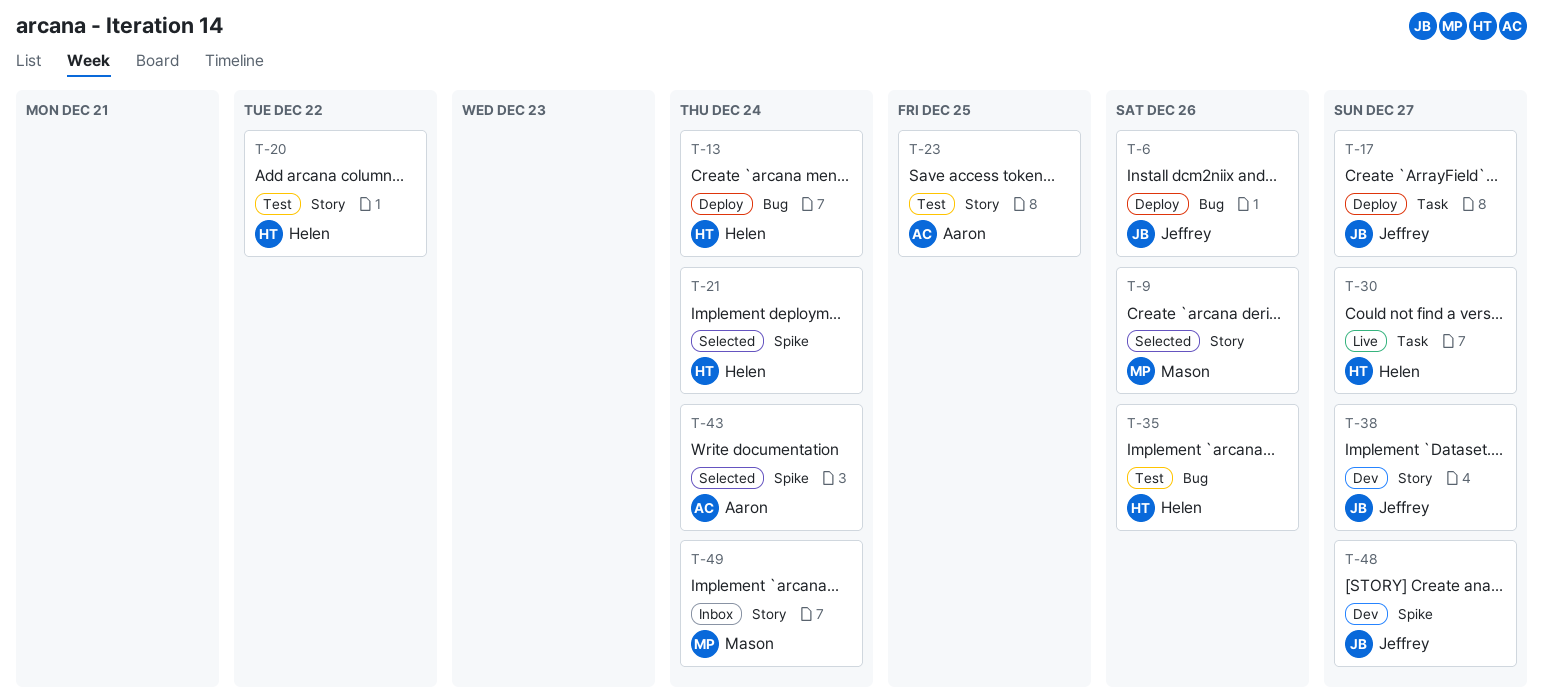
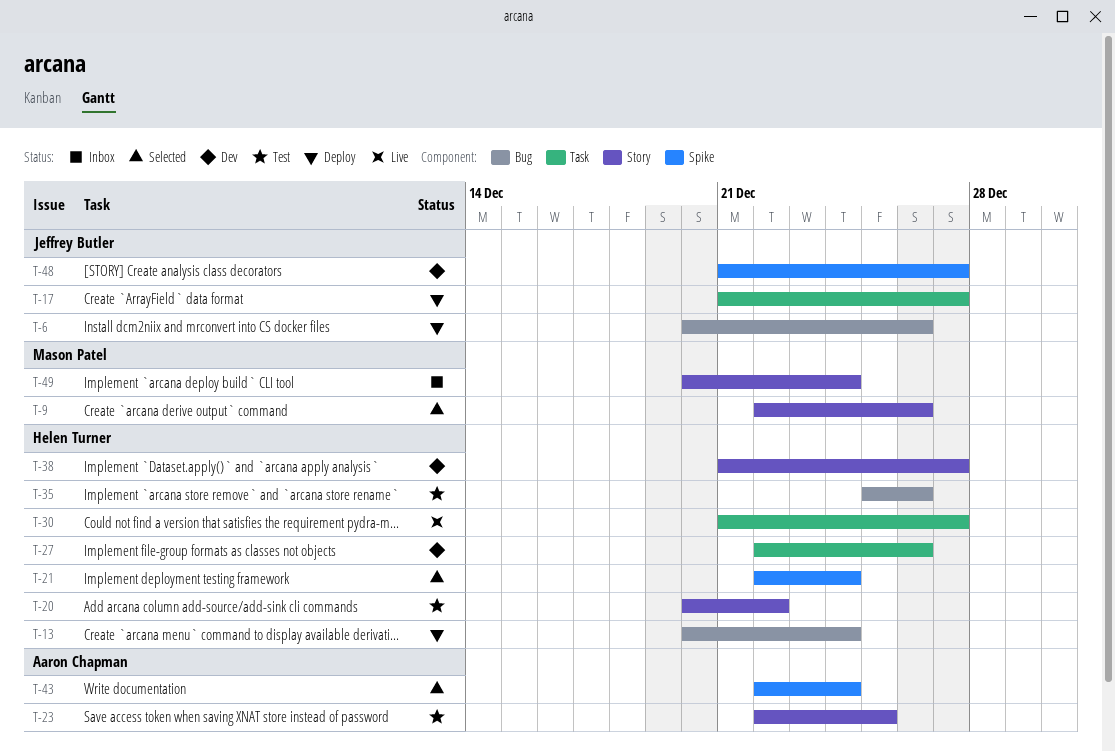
T-27: none -> present
T-38, owner: Jeffrey Butler -> Helen Turner

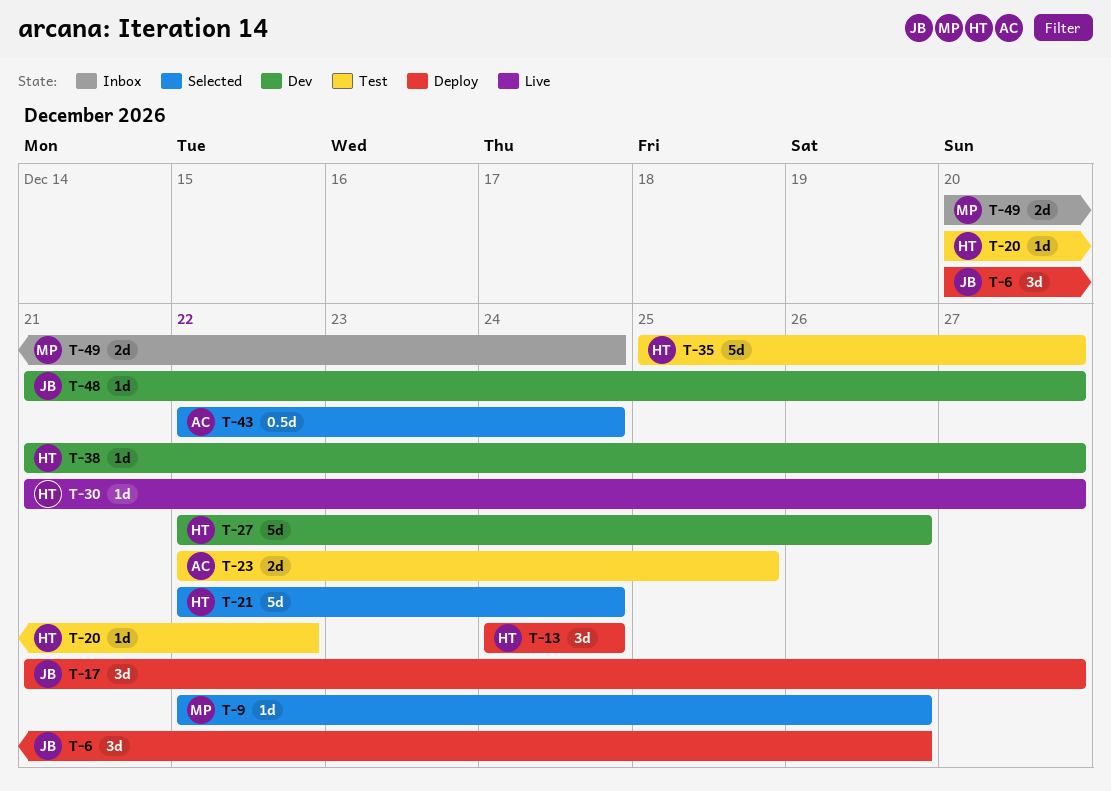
T-13, start: Dec 20 -> Dec 24
T-35, due: Dec 26 -> Dec 27

